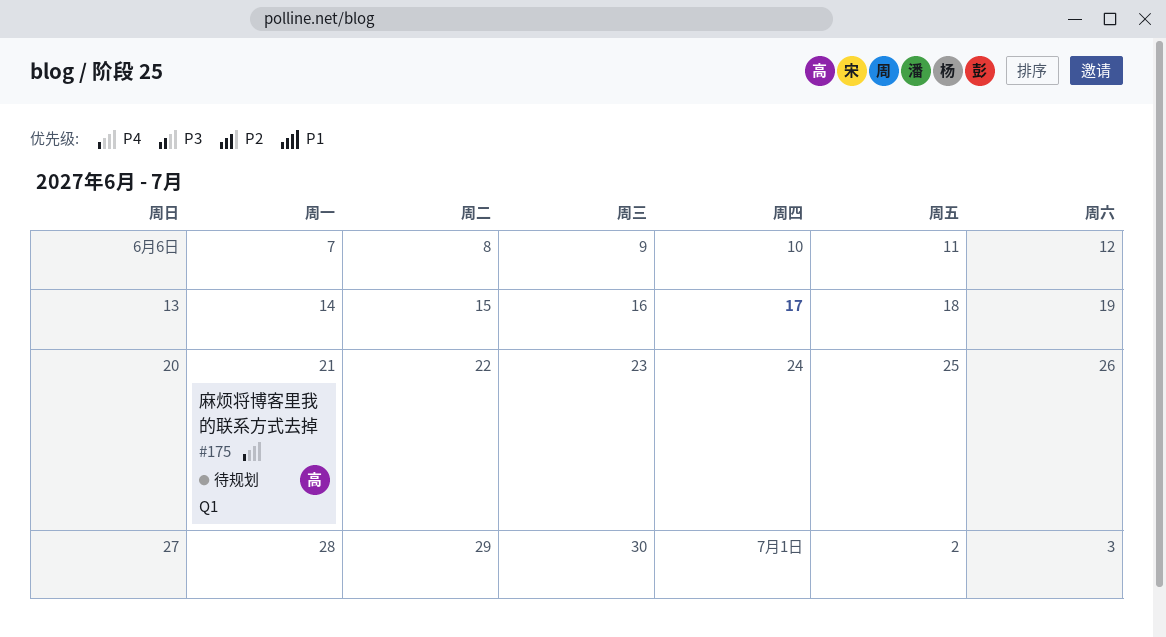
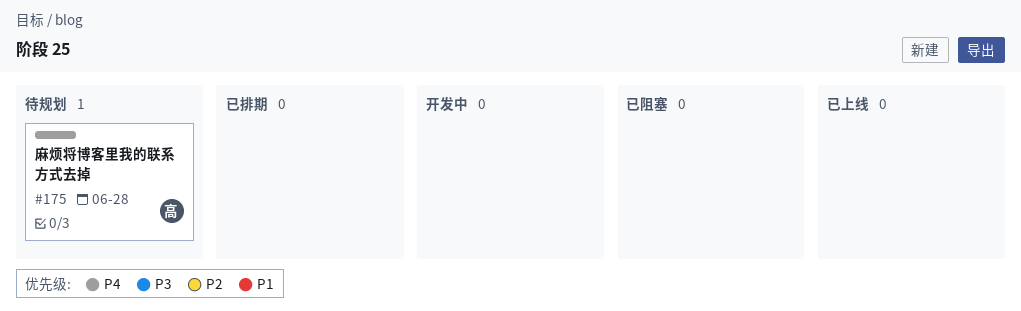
#175, due: Jun 21 -> Jun 28

